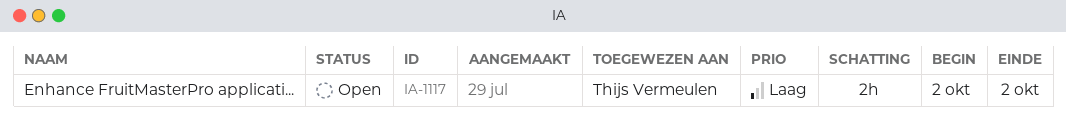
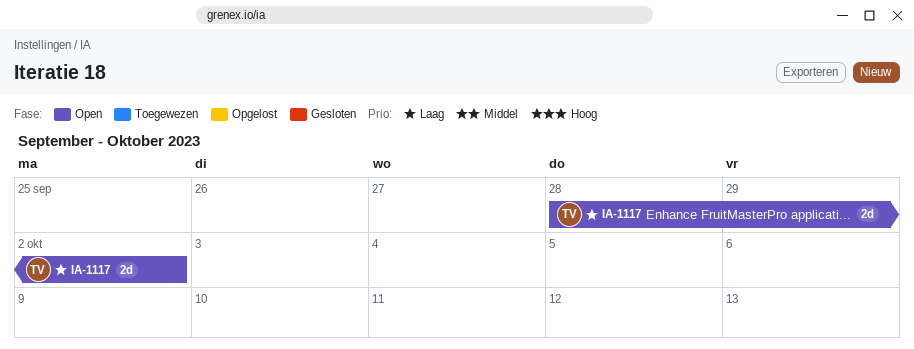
IA-1117, estimate: 2h -> 2d
IA-1117, start: Oct 2 -> Sep 28

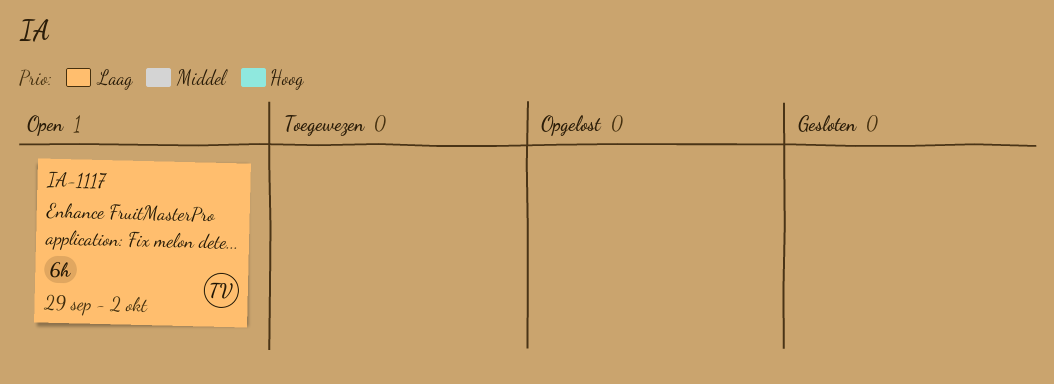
IA-1117, estimate: 2d -> 6h
IA-1117, start: Sep 28 -> Sep 29

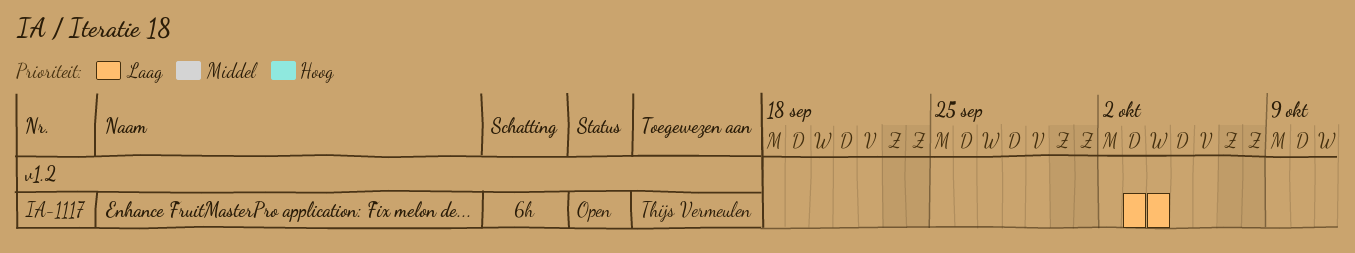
IA-1117, start: Sep 29 -> Oct 3
IA-1117, due: Oct 2 -> Oct 4

